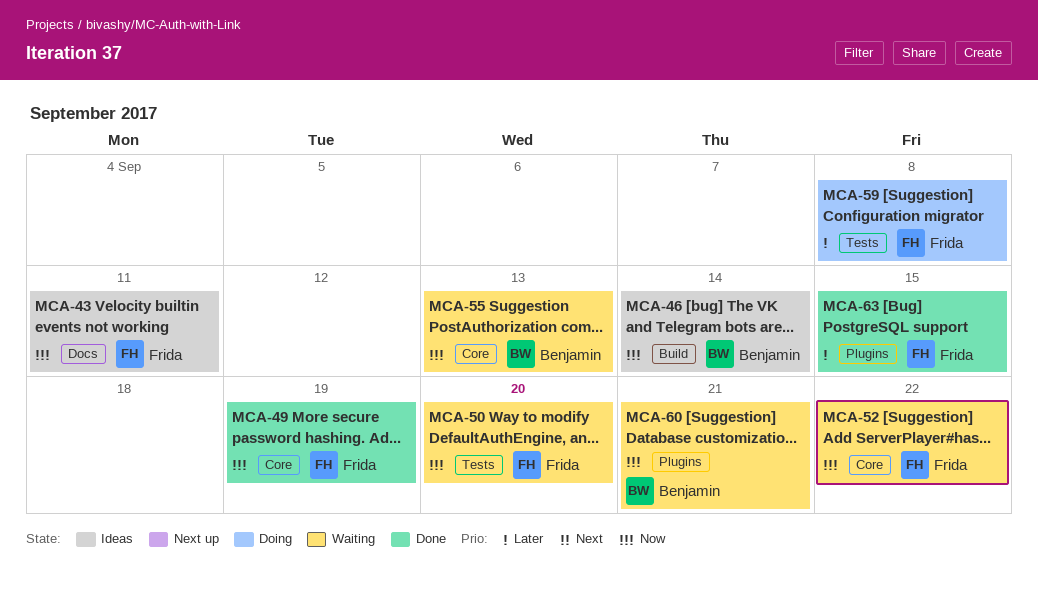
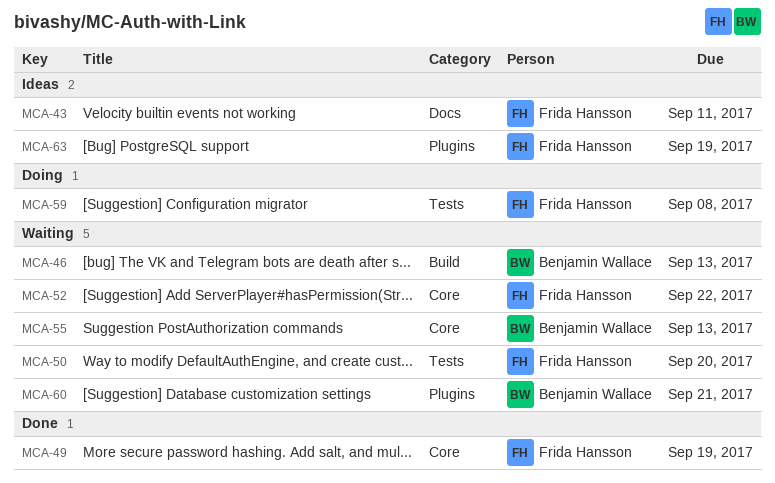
MCA-46, status: Ideas -> Waiting
MCA-46, due: Sep 14 -> Sep 13
MCA-63, status: Done -> Ideas
MCA-63, due: Sep 15 -> Sep 19

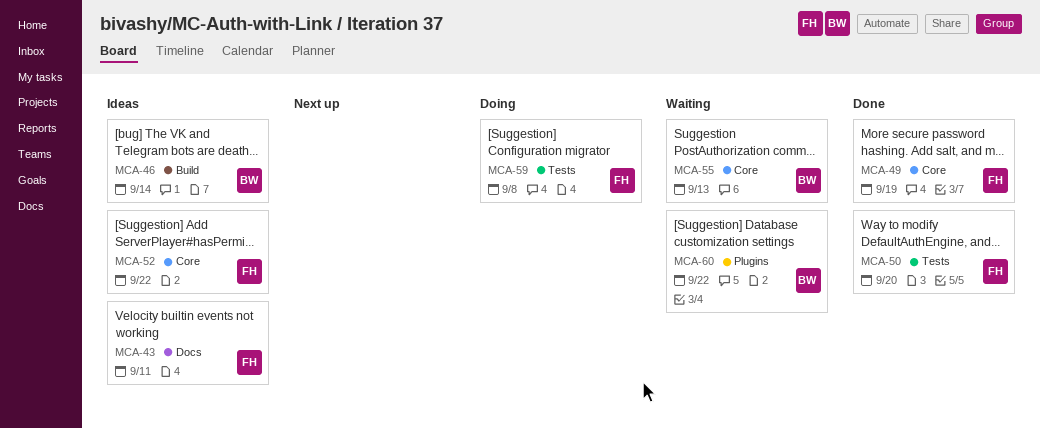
MCA-46, status: Waiting -> Ideas
MCA-46, due: Sep 13 -> Sep 14
MCA-50, status: Waiting -> Done
MCA-52, status: Waiting -> Ideas
MCA-60, due: Sep 21 -> Sep 22
MCA-63: present -> none

